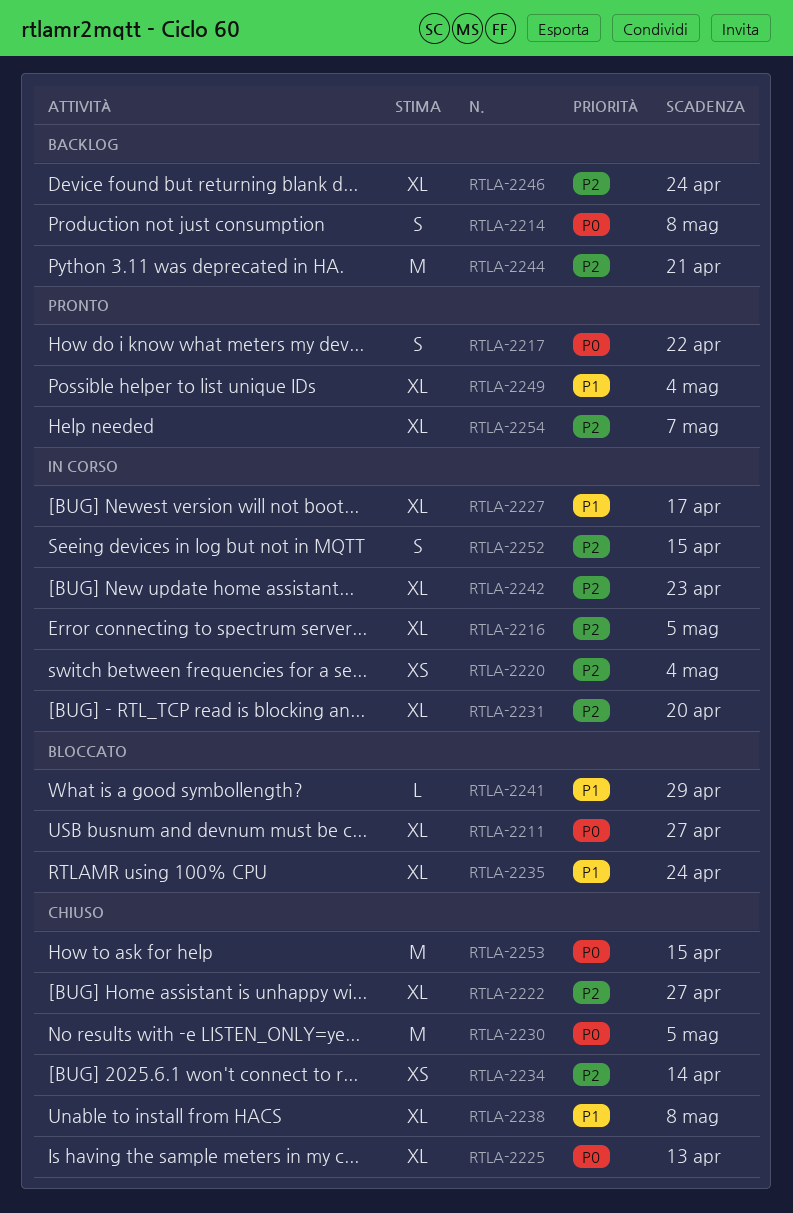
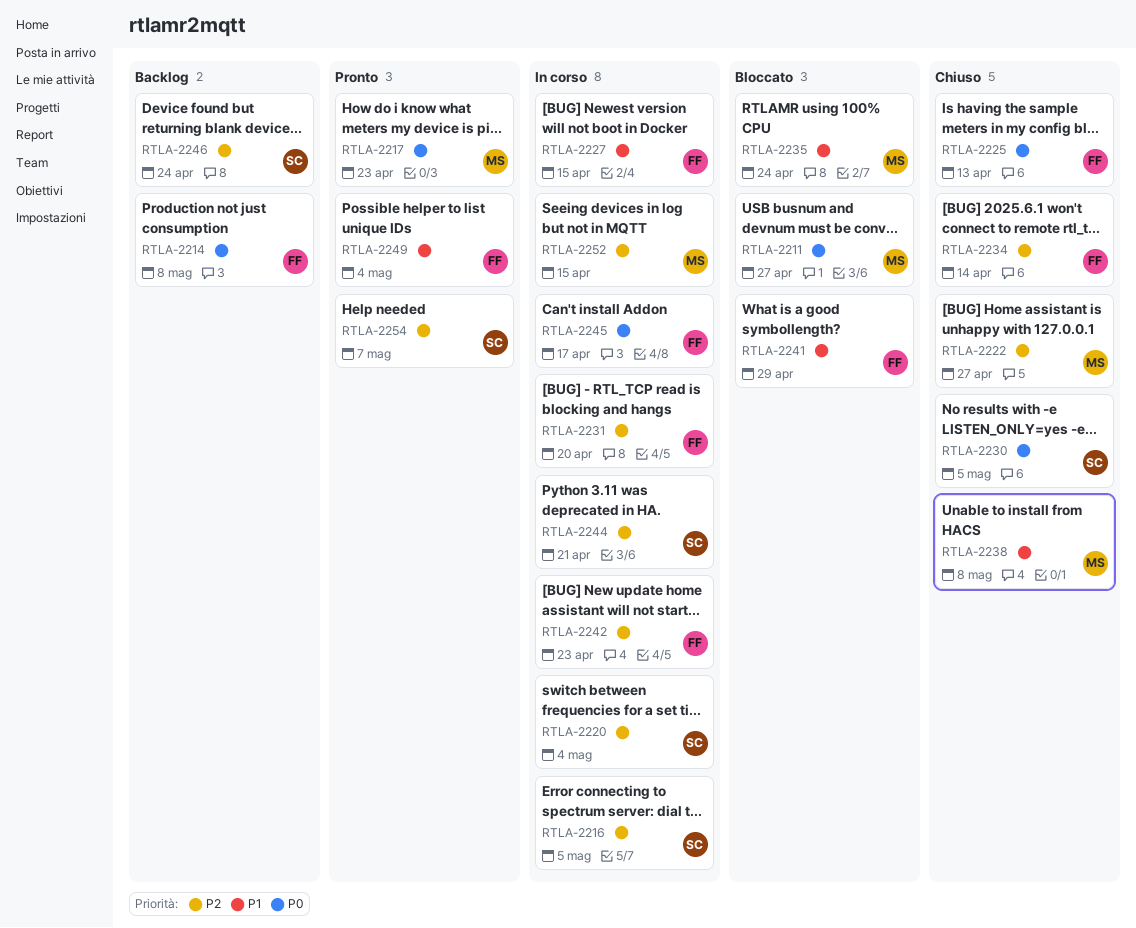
RTLA-2217, due: Apr 22 -> Apr 23
RTLA-2227, due: Apr 17 -> Apr 15
RTLA-2244, status: Backlog -> In corso
RTLA-2245: none -> present
RTLA-2253: present -> none

